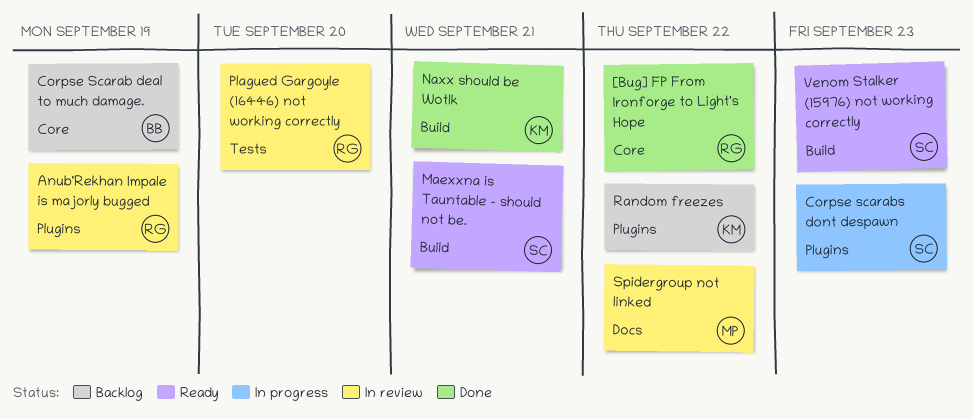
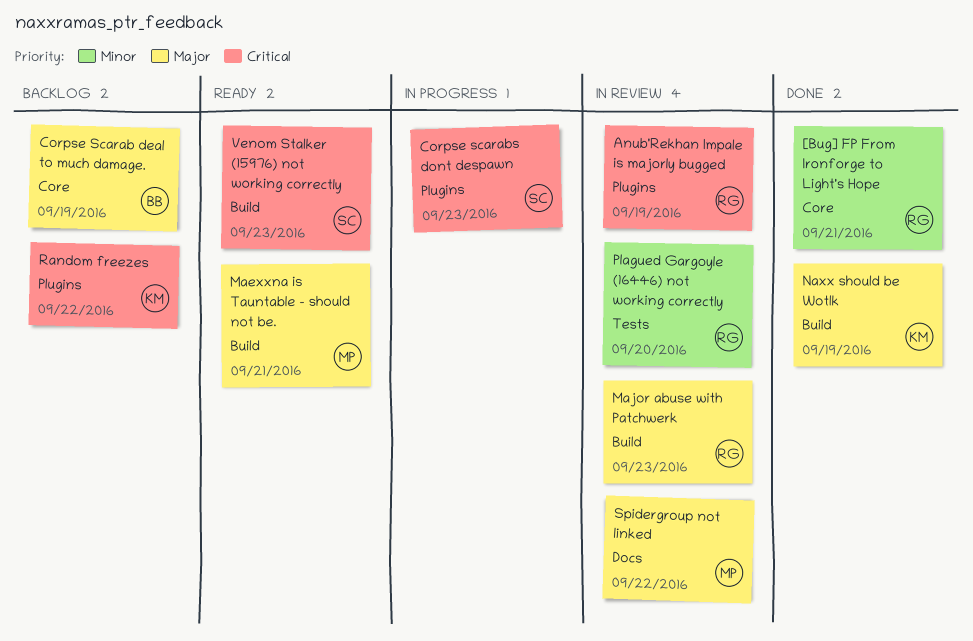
[Bug] FP From Ironforge to Light's Hope, due: Sep 22 -> Sep 21
Maexxna is Tauntable - should not be., owner: SC -> MP
Major abuse with Patchwerk: none -> present
Naxx should be Wotlk, due: Sep 21 -> Sep 19

